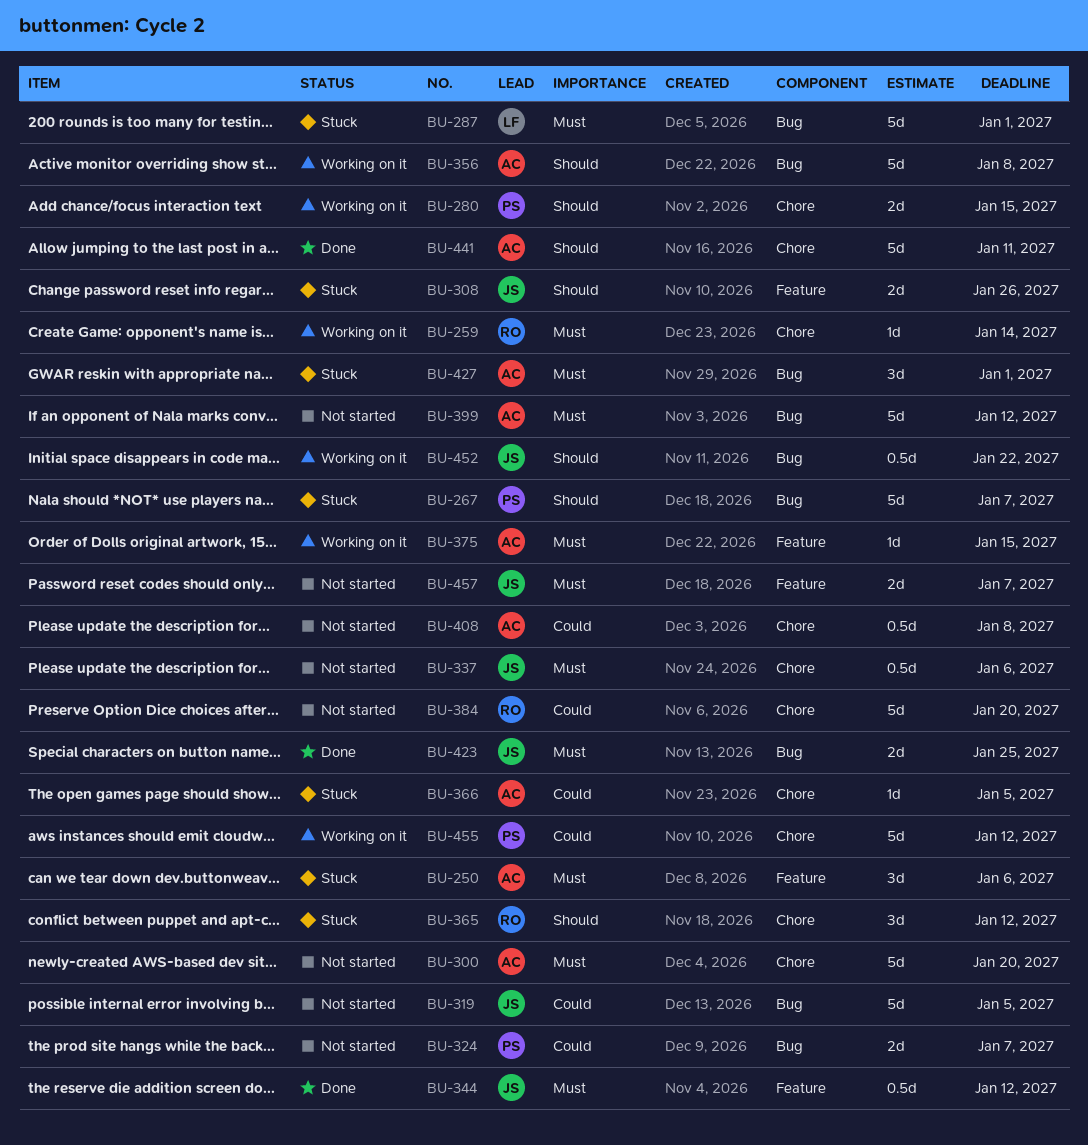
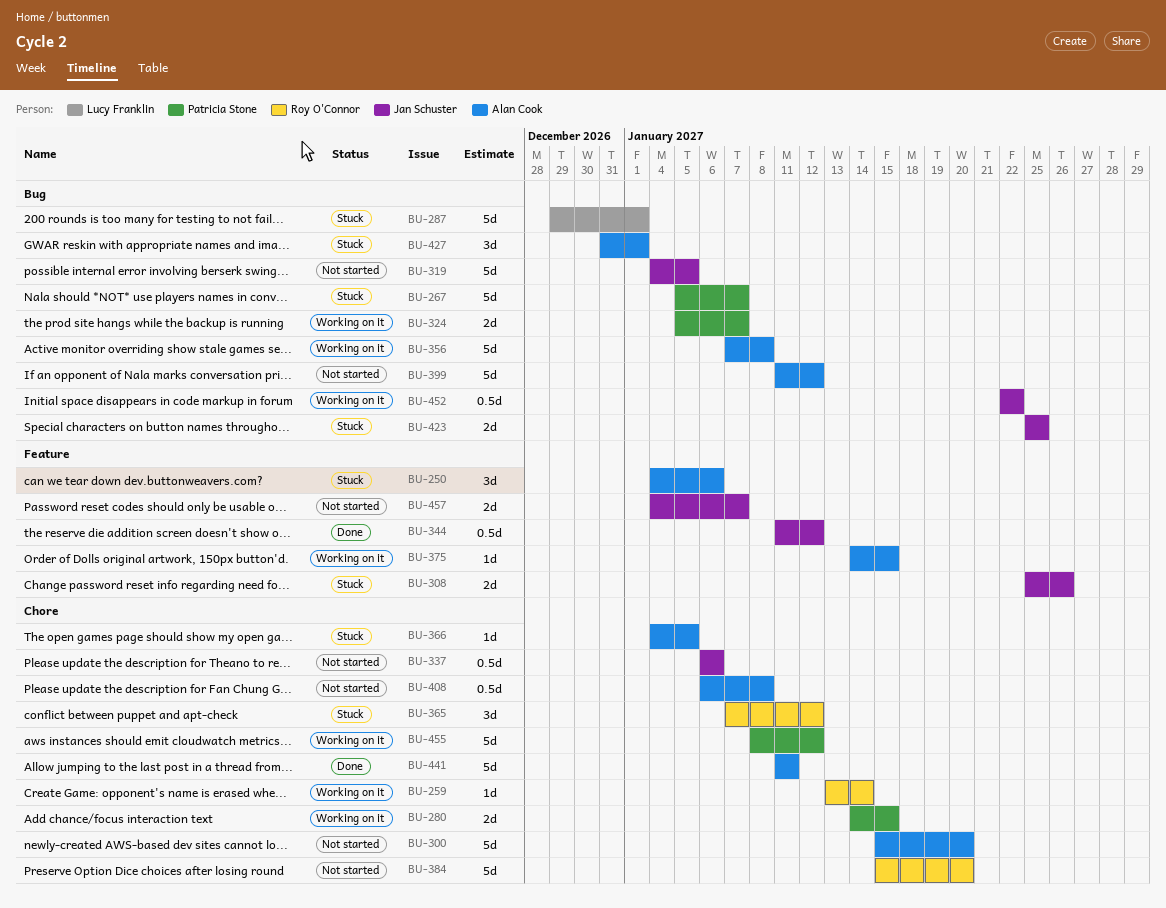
BU-324, status: Not started -> Working on it
BU-423, status: Done -> Stuck

